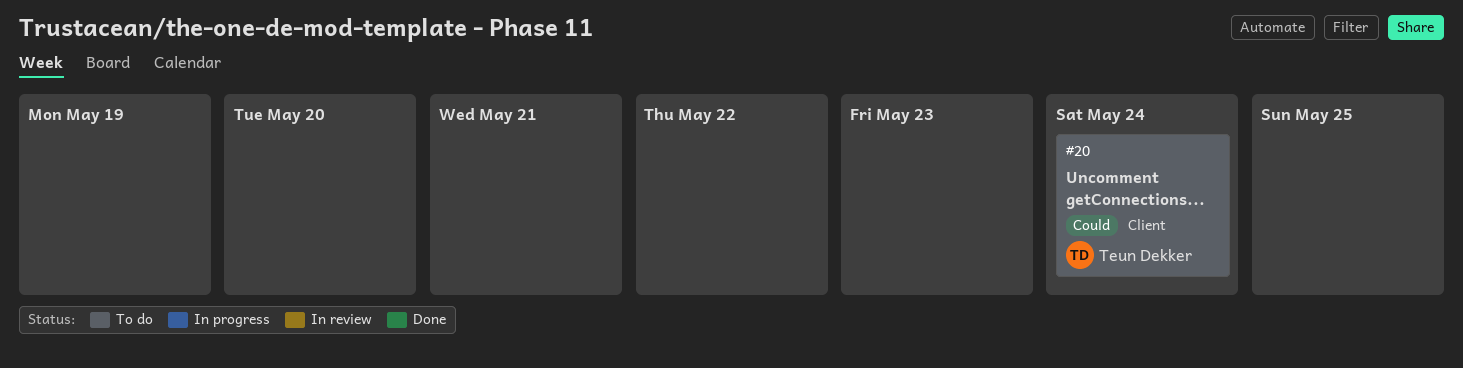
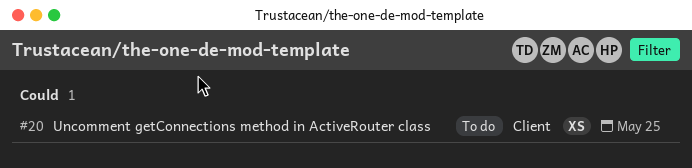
#20, due: May 24 -> May 25

